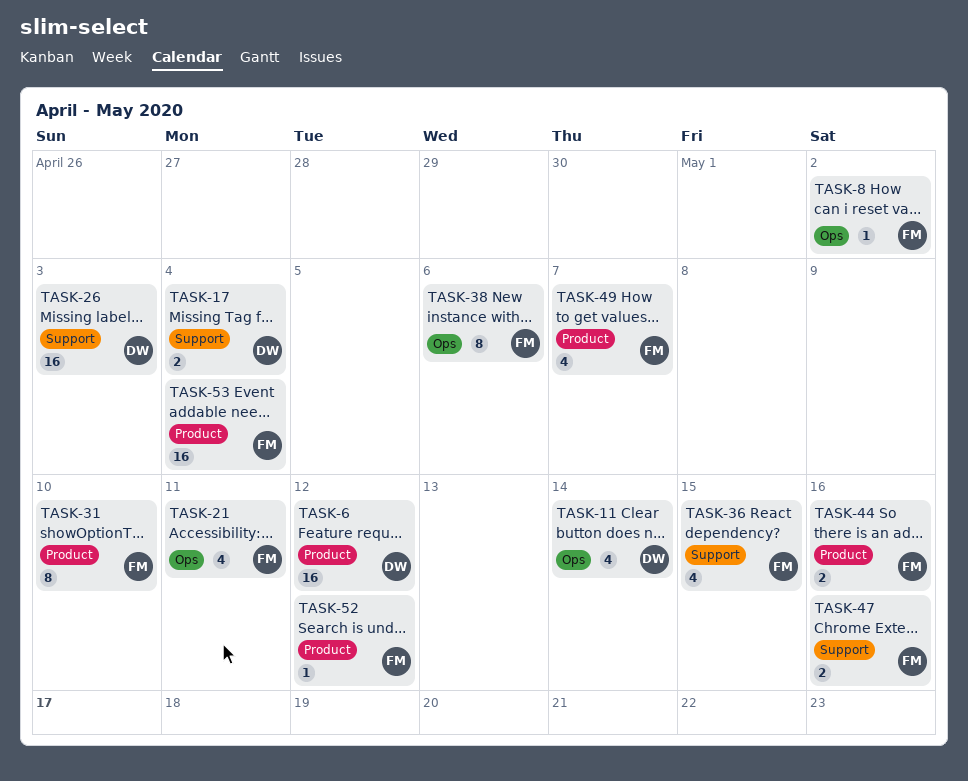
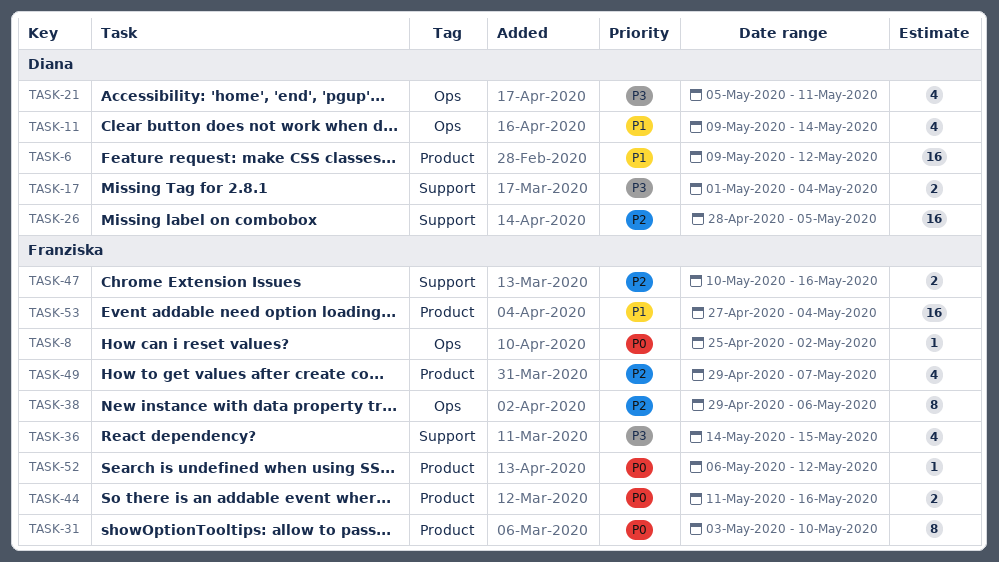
TASK-21, owner: Franziska -> Diana
TASK-26, due: May 3 -> May 5

